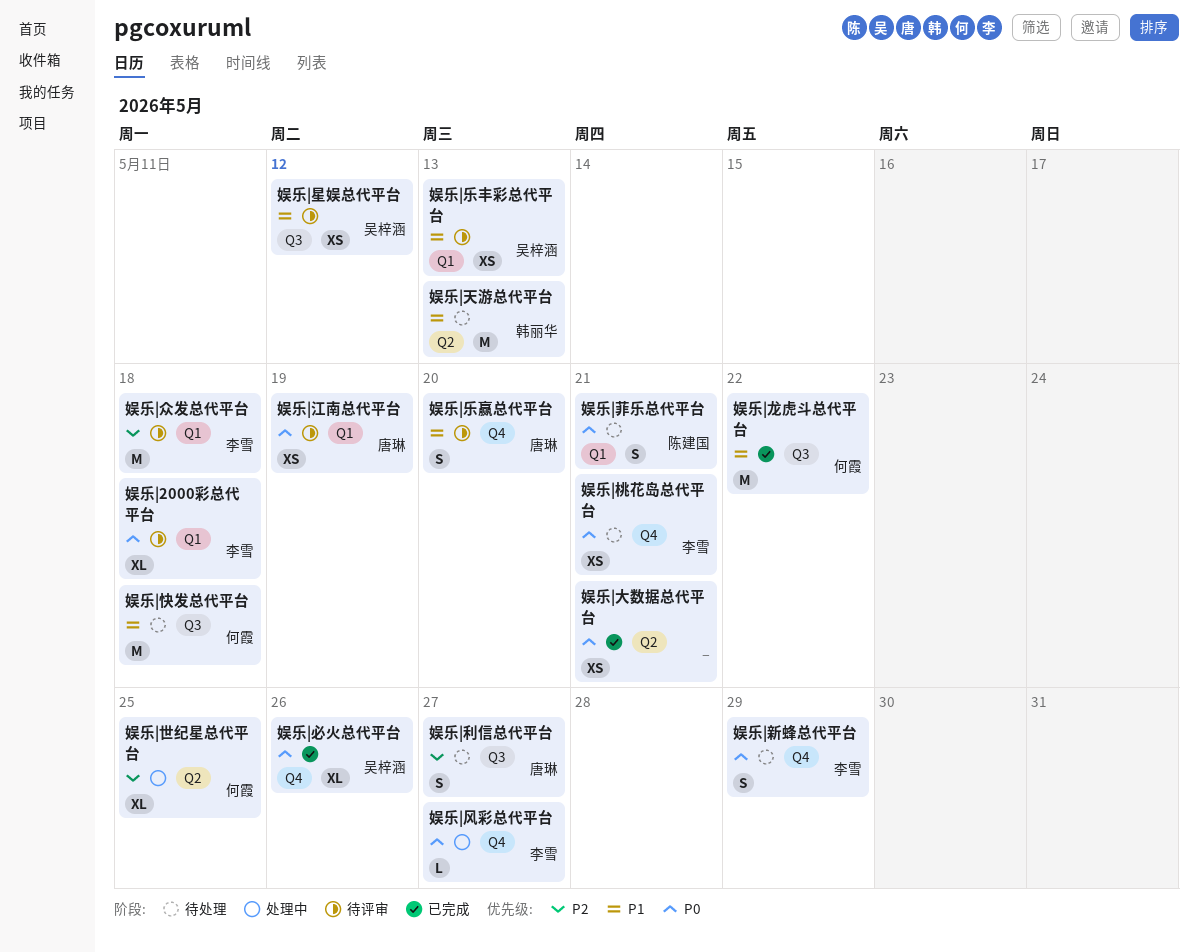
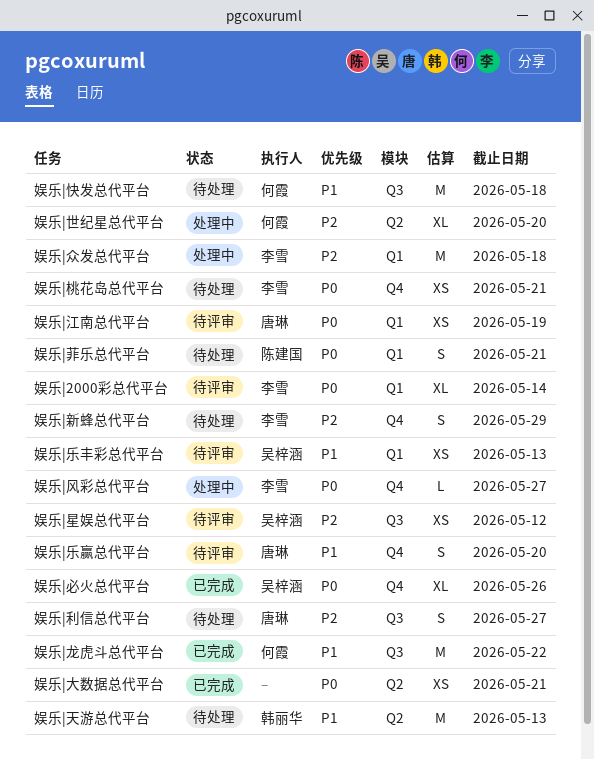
娱乐|2000彩总代平台, due: May 18 -> May 14
娱乐|世纪星总代平台, due: May 25 -> May 20
娱乐|众发总代平台, status: 待评审 -> 处理中
娱乐|新蜂总代平台, priority: P0 -> P2
娱乐|星娱总代平台, priority: P1 -> P2

